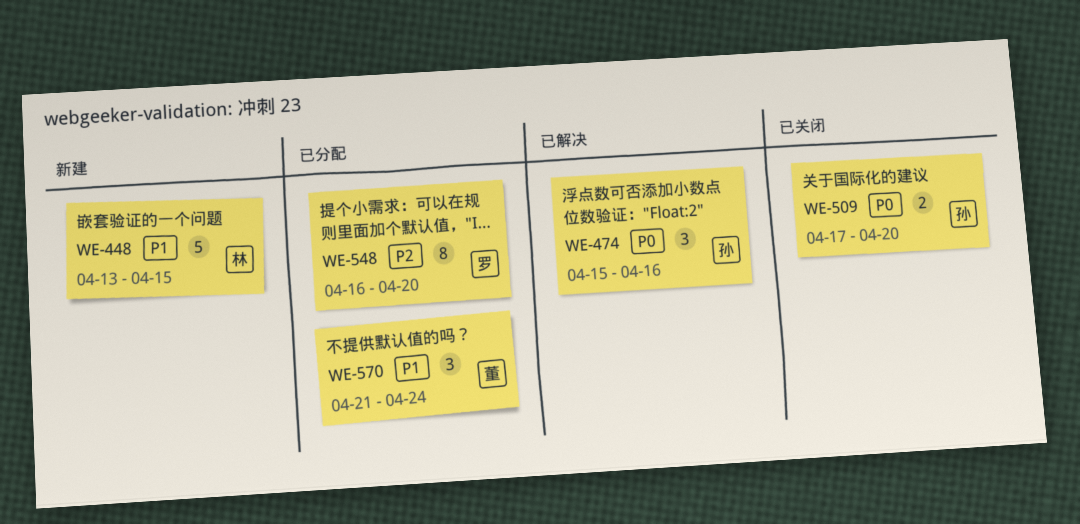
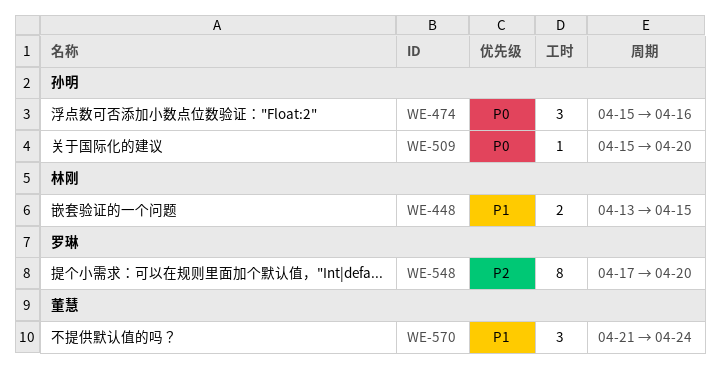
WE-448, estimate: 5 -> 2
WE-509, estimate: 2 -> 1
WE-509, start: Apr 17 -> Apr 15
WE-548, start: Apr 16 -> Apr 17

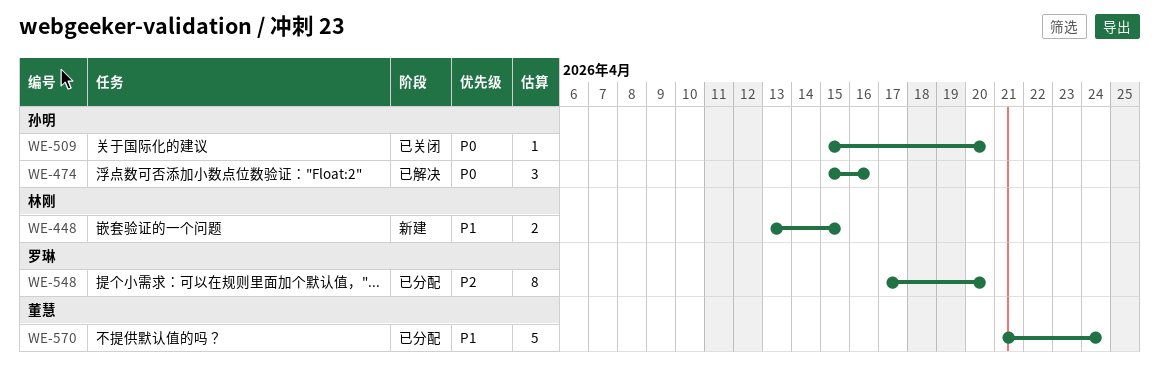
WE-570, estimate: 3 -> 5

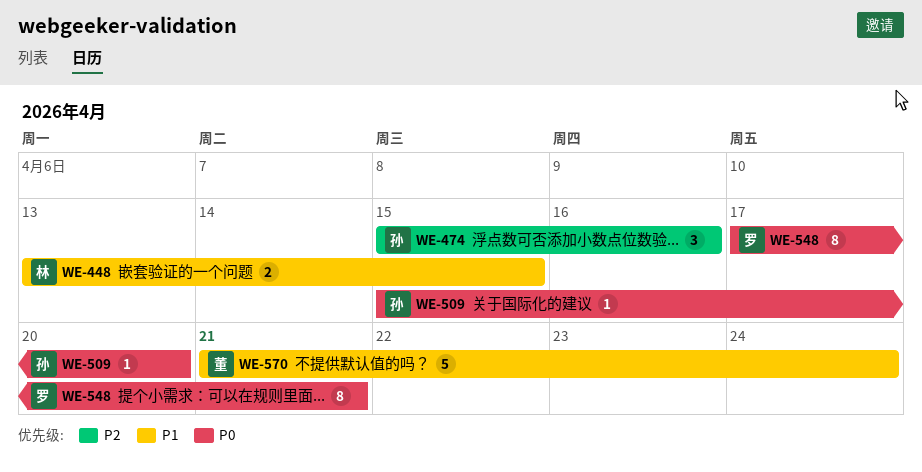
WE-474, priority: P0 -> P2
WE-548, priority: P2 -> P0
WE-548, due: Apr 20 -> Apr 21

